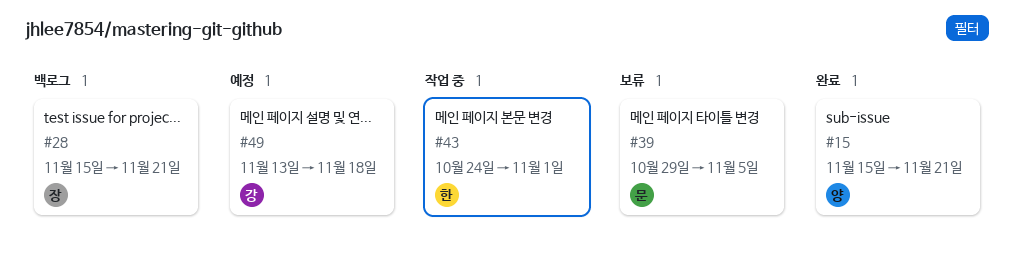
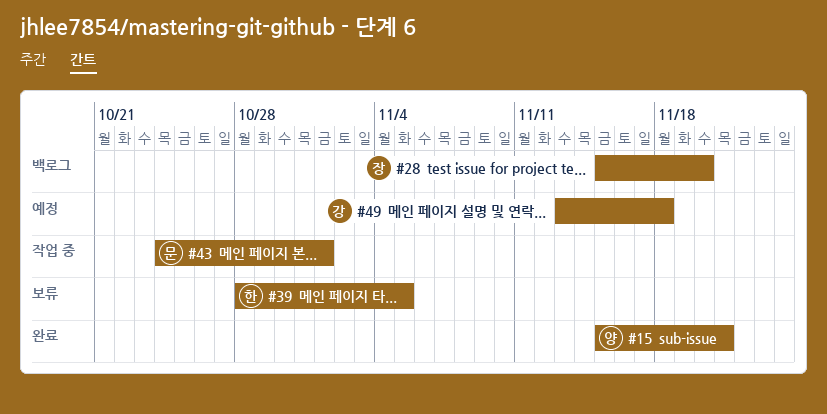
#28, due: Nov 21 -> Nov 20
#39, owner: 문 -> 한
#39, start: Oct 29 -> Oct 28
#43, owner: 한 -> 문

